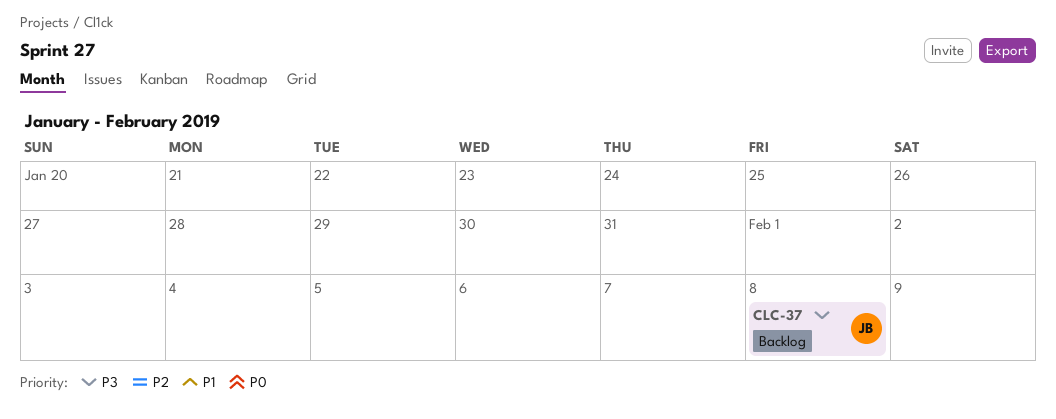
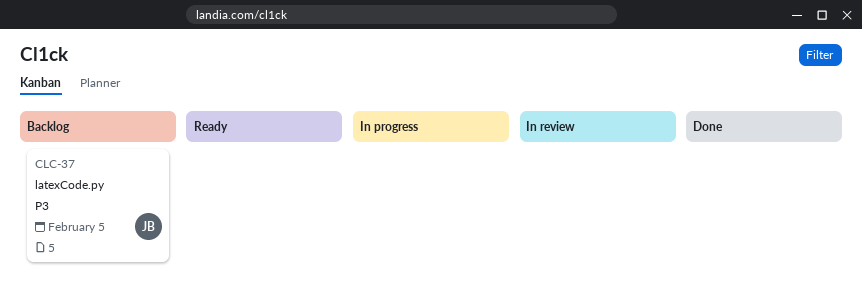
CLC-37, due: Feb 8 -> Feb 5

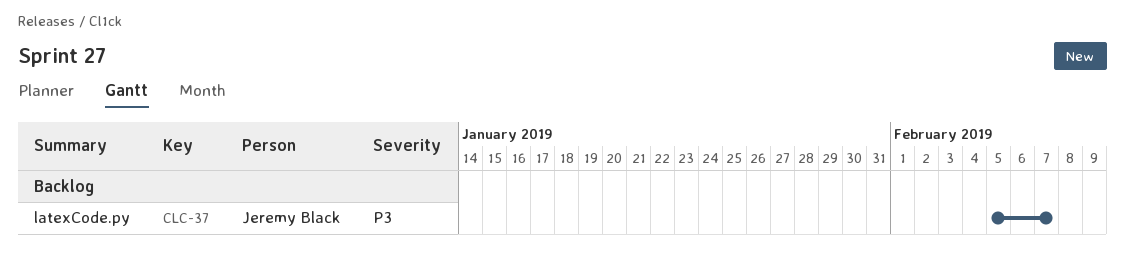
CLC-37, due: Feb 5 -> Feb 7

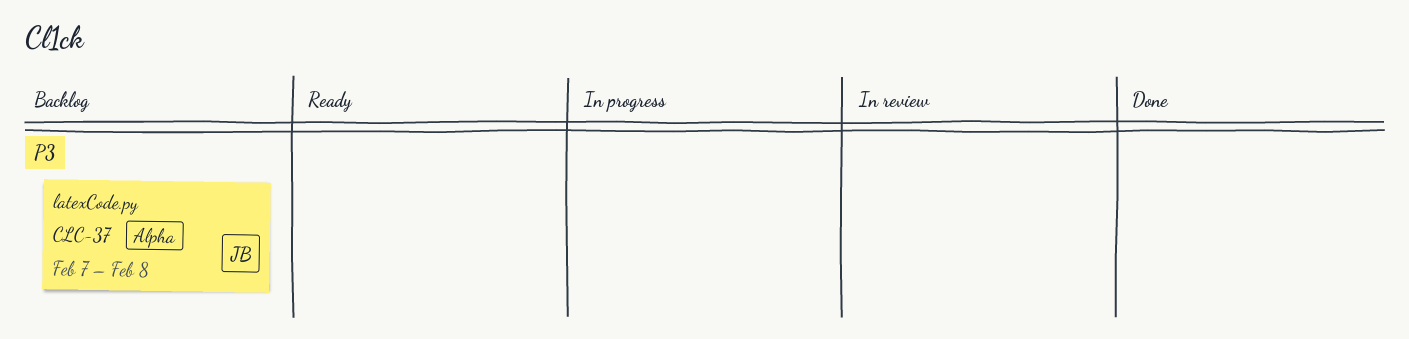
CLC-37, start: Feb 5 -> Feb 7
CLC-37, due: Feb 7 -> Feb 8

